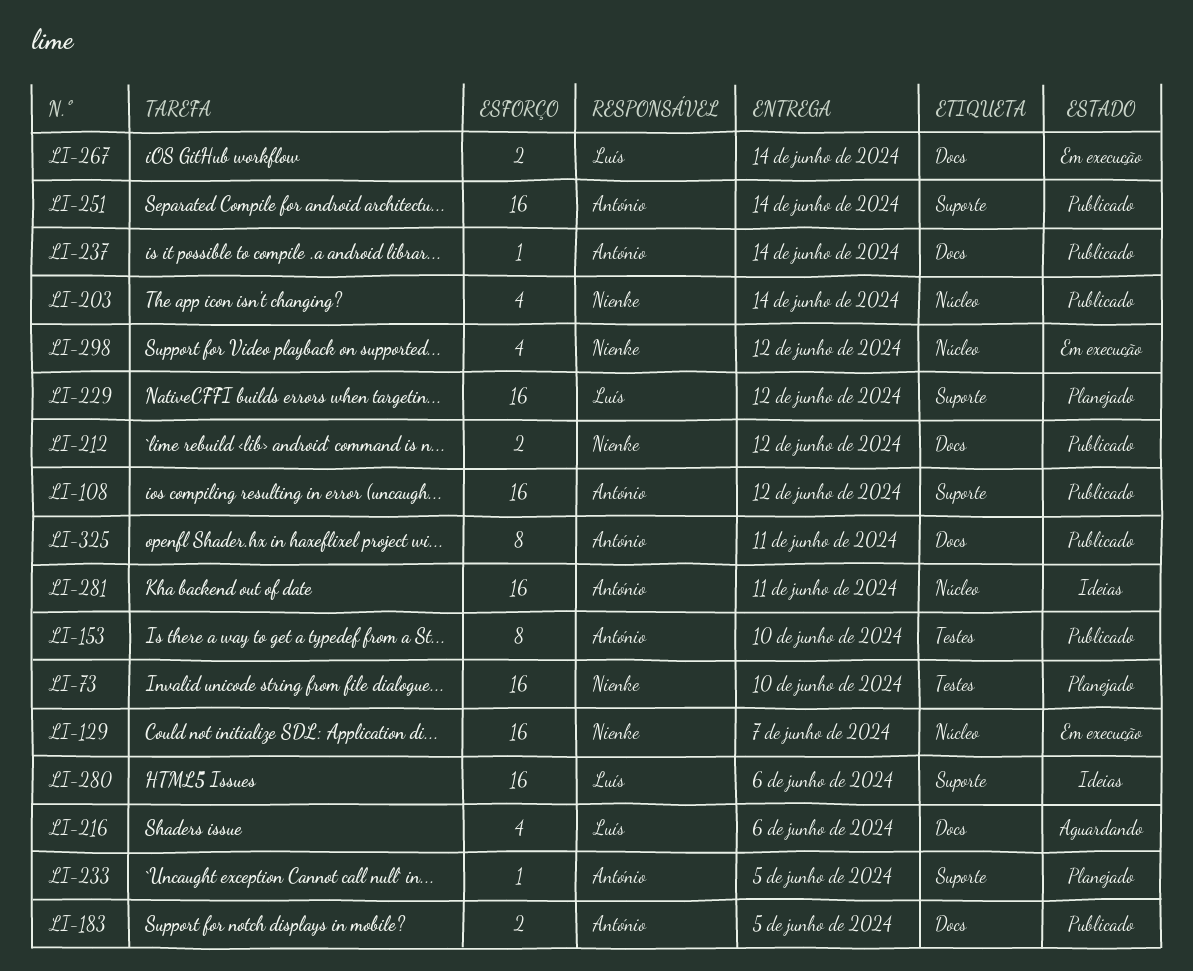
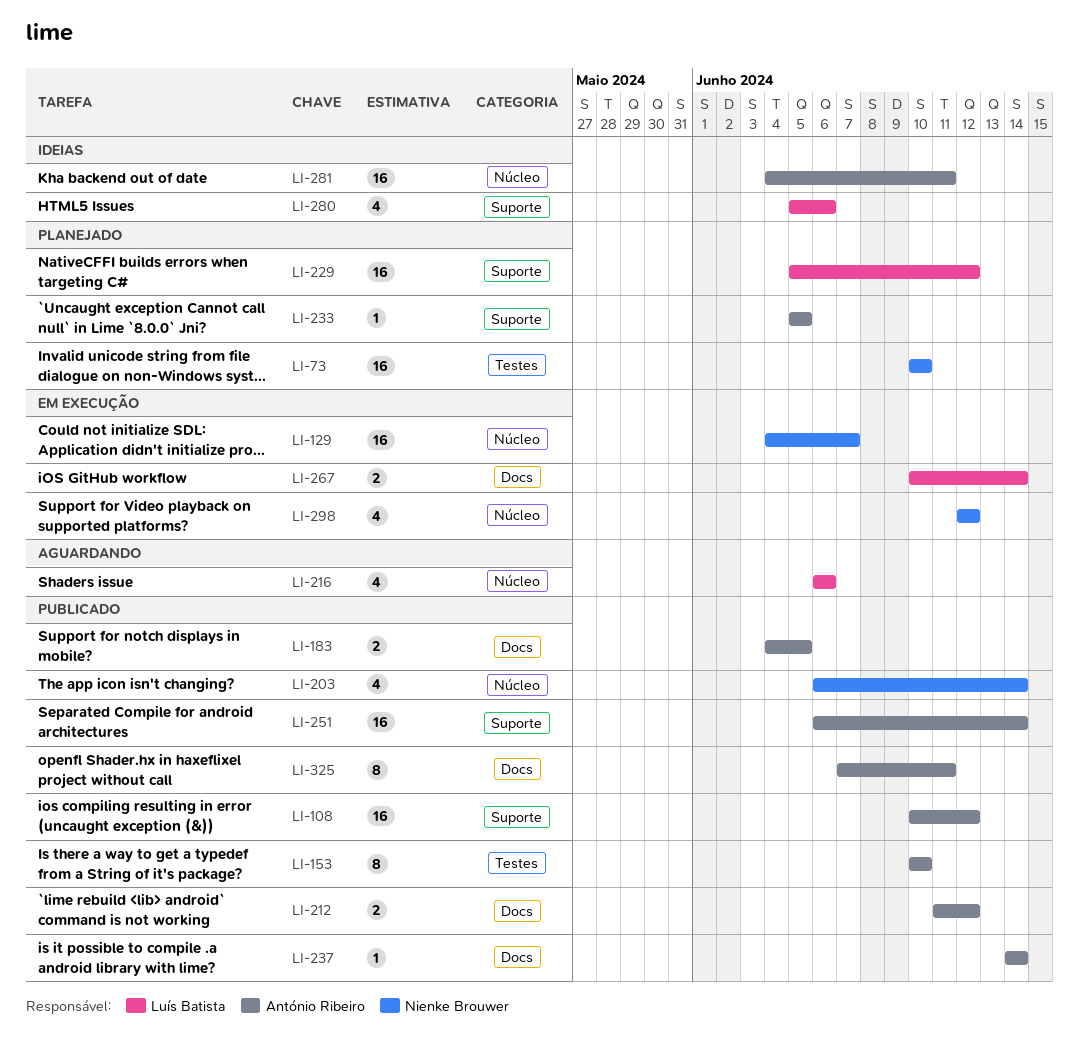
LI-212, owner: Nienke Brouwer -> António Ribeiro
LI-216, label: Docs -> Núcleo
LI-280, estimate: 16 -> 4

